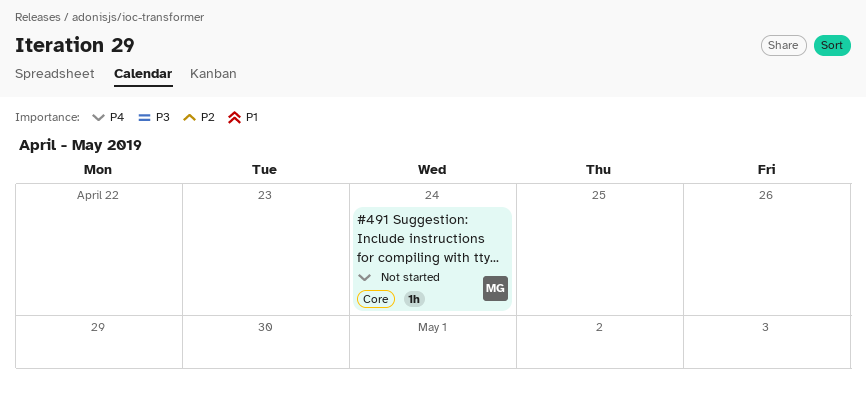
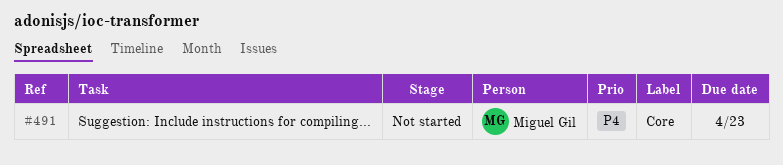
#491, due: Apr 24 -> Apr 23

